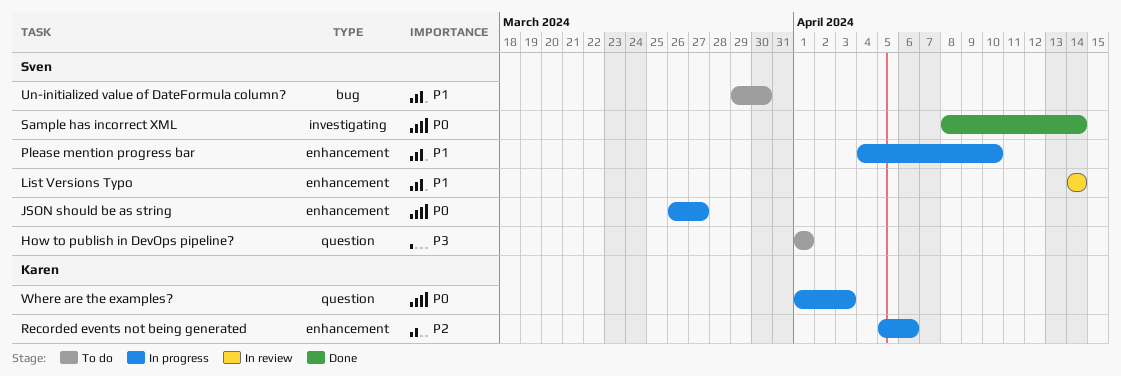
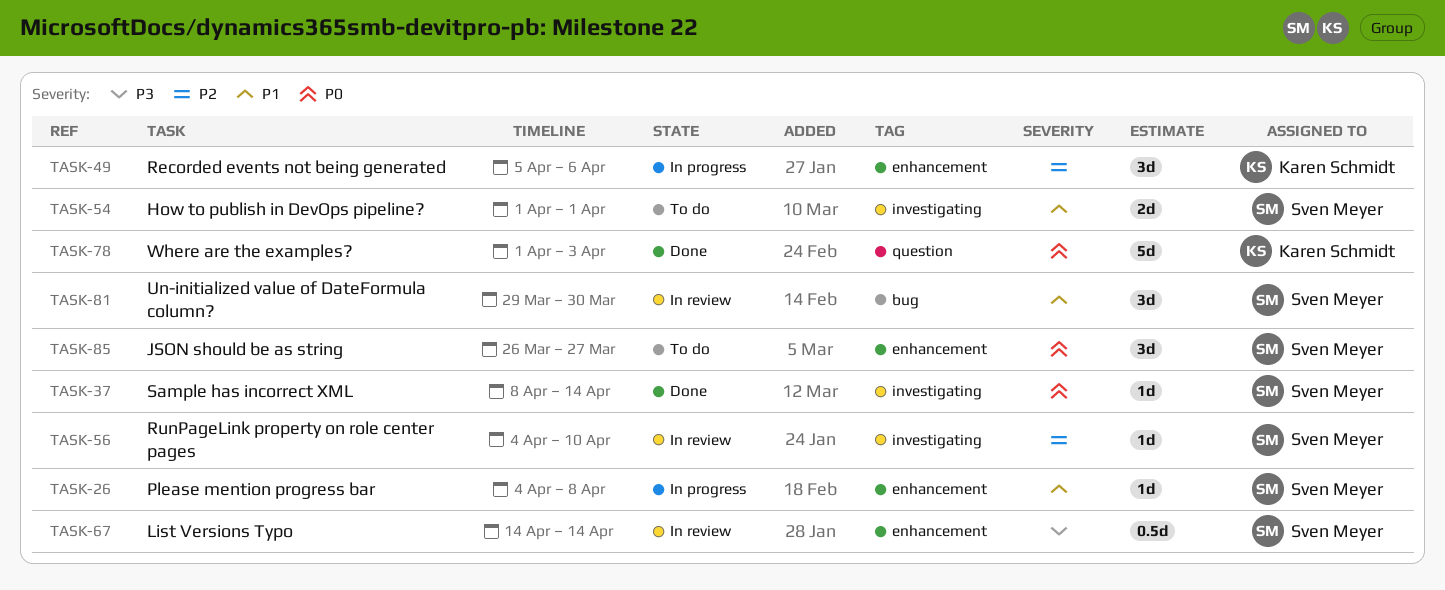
How to publish in DevOps pipeline?, priority: P3 -> P1
How to publish in DevOps pipeline?, label: question -> investigating
JSON should be as string, status: In progress -> To do
List Versions Typo, priority: P1 -> P3
Please mention progress bar, due: Apr 10 -> Apr 8
RunPageLink property on role center pages: none -> present
Un-initialized value of DateFormula column?, status: To do -> In review
Where are the examples?, status: In progress -> Done

